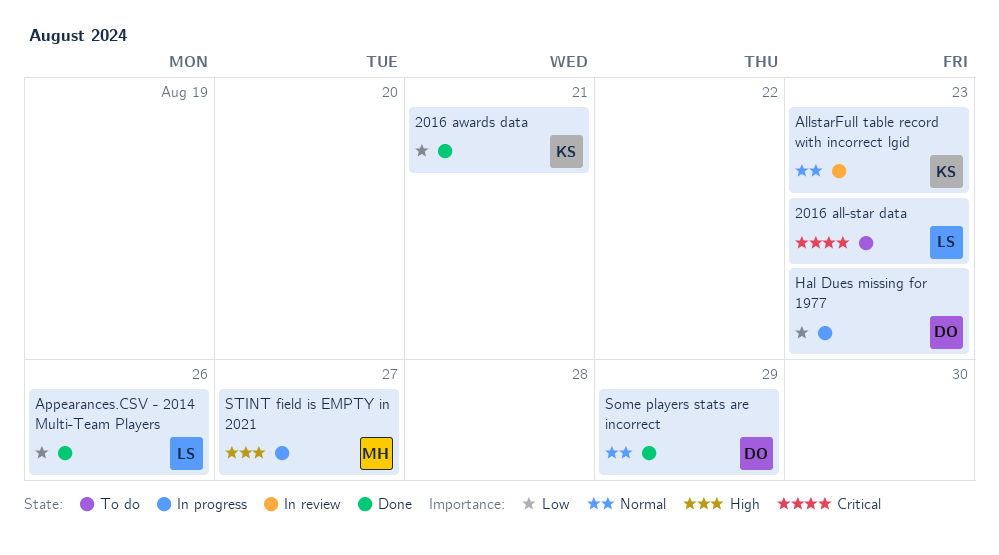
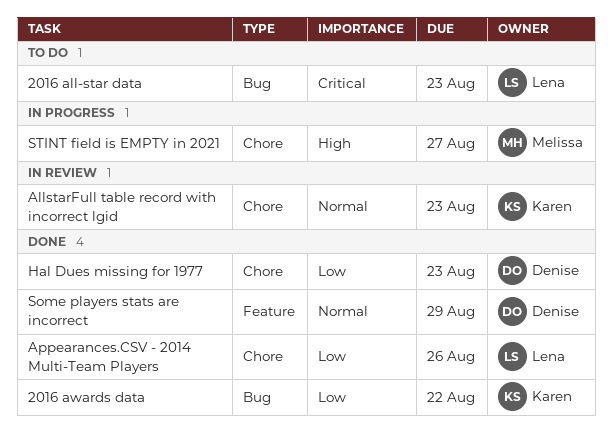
2016 awards data, due: Aug 21 -> Aug 22
Hal Dues missing for 1977, status: In progress -> Done

